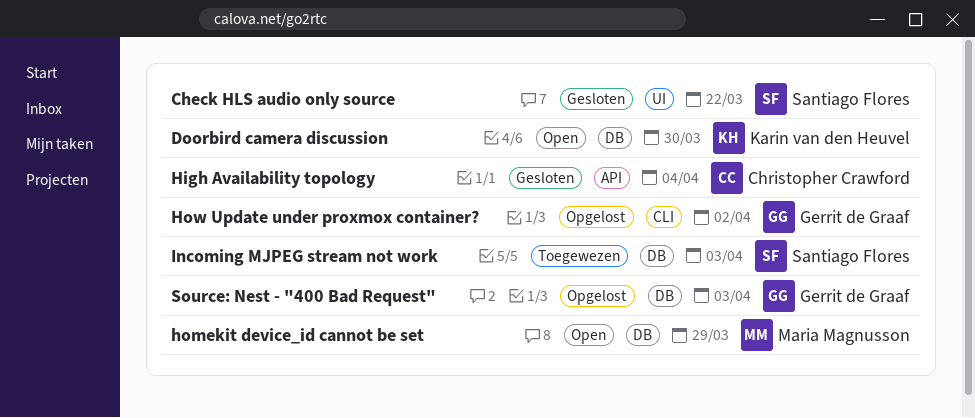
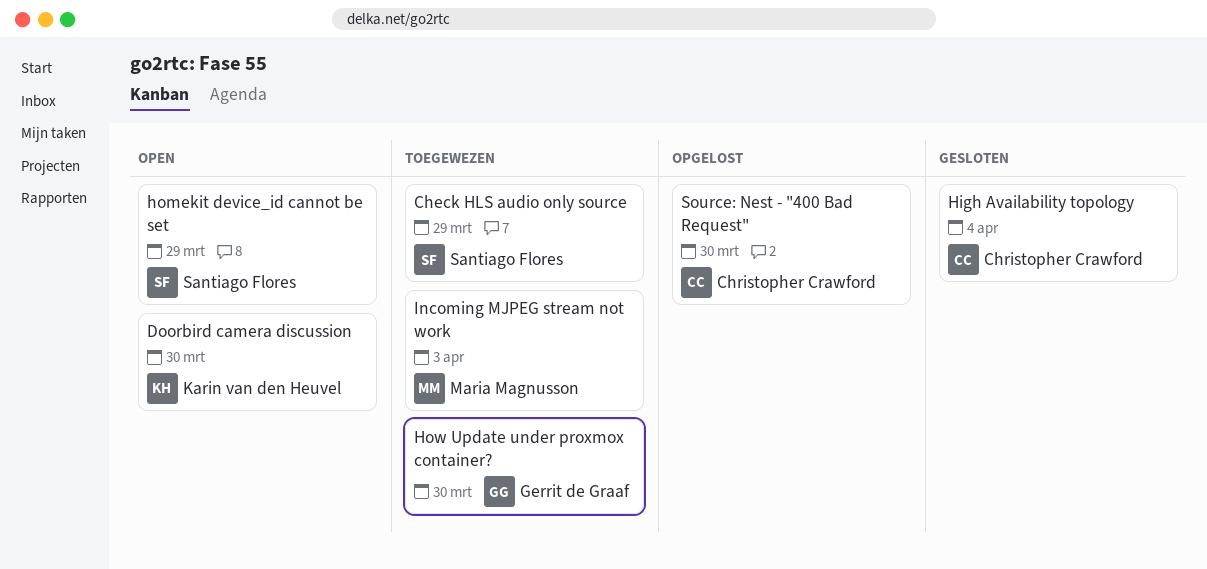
Check HLS audio only source, status: Gesloten -> Toegewezen
Check HLS audio only source, due: Mar 22 -> Mar 29
homekit device_id cannot be set, owner: Maria Magnusson -> Santiago Flores
How Update under proxmox container?, status: Opgelost -> Toegewezen
How Update under proxmox container?, due: Apr 2 -> Mar 30
Incoming MJPEG stream not work, owner: Santiago Flores -> Maria Magnusson
Source: Nest - "400 Bad Request", owner: Gerrit de Graaf -> Christopher Crawford
Source: Nest - "400 Bad Request", due: Apr 3 -> Mar 30

